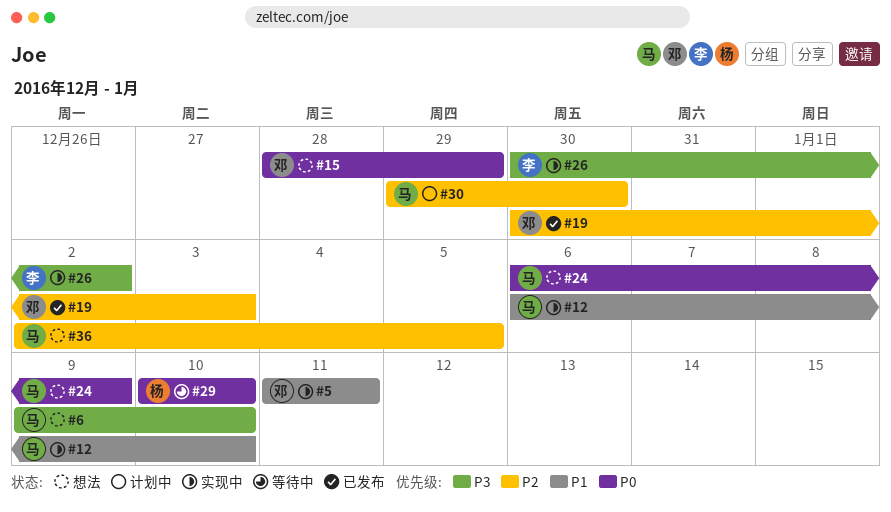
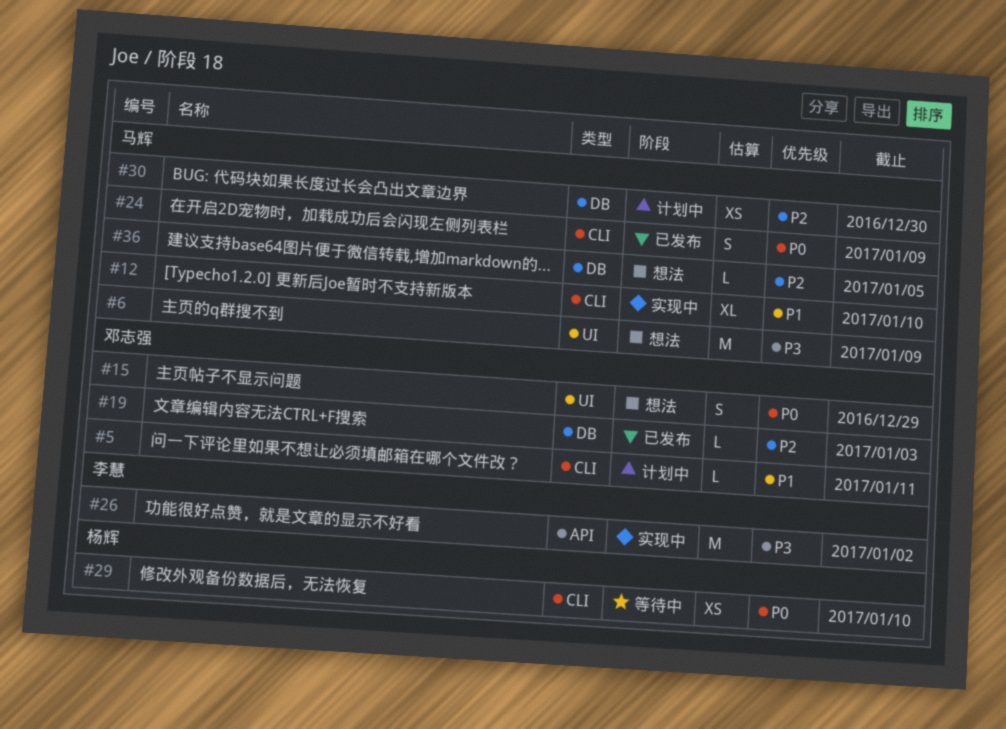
#5, status: 实现中 -> 计划中
#6, due: Jan 10 -> Jan 9
#24, status: 想法 -> 已发布

